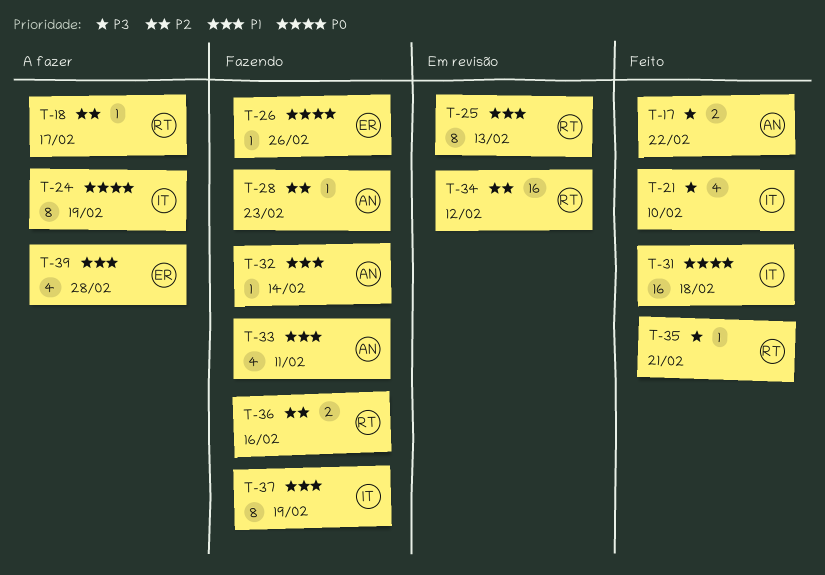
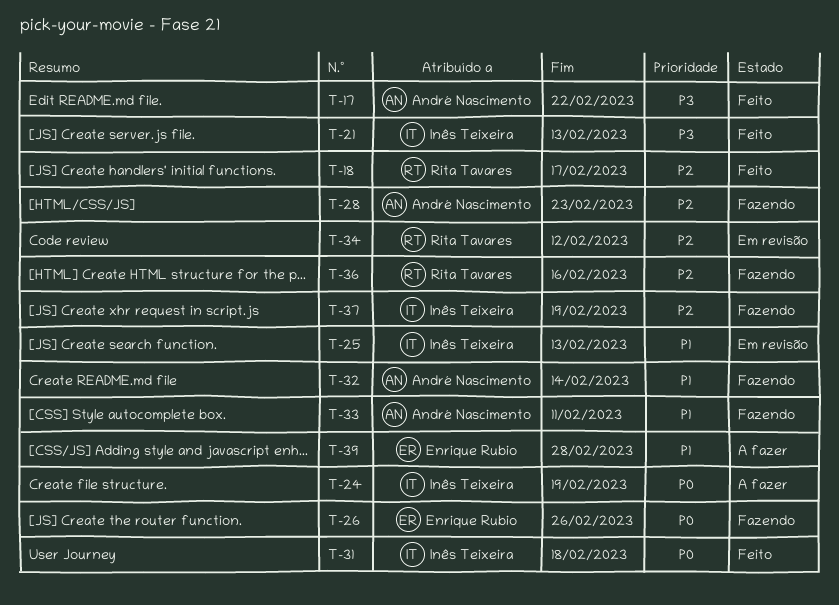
T-18, status: A fazer -> Feito
T-21, due: Feb 10 -> Feb 13
T-25, owner: Rita Tavares -> Inês Teixeira
T-35: present -> none
T-37, priority: P1 -> P2

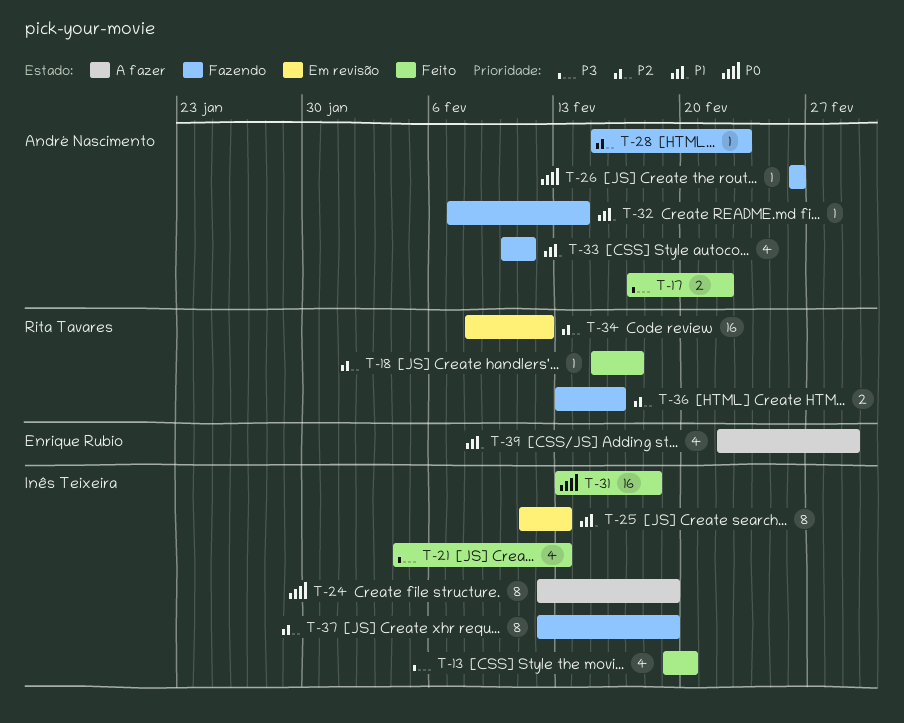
T-13: none -> present
T-26, owner: Enrique Rubio -> André Nascimento
T-39, due: Feb 28 -> Mar 1

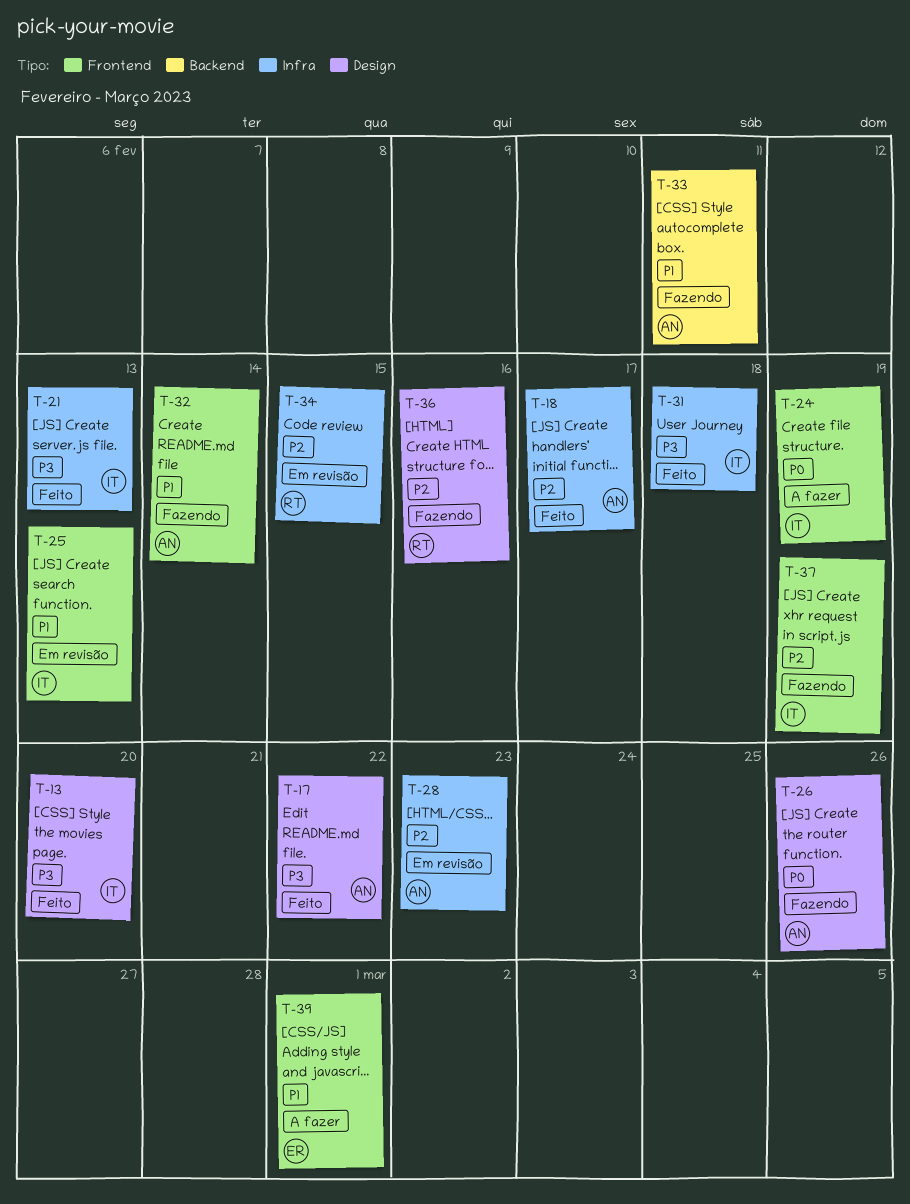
T-18, owner: Rita Tavares -> André Nascimento
T-28, status: Fazendo -> Em revisão
T-31, priority: P0 -> P3
T-34, due: Feb 12 -> Feb 15

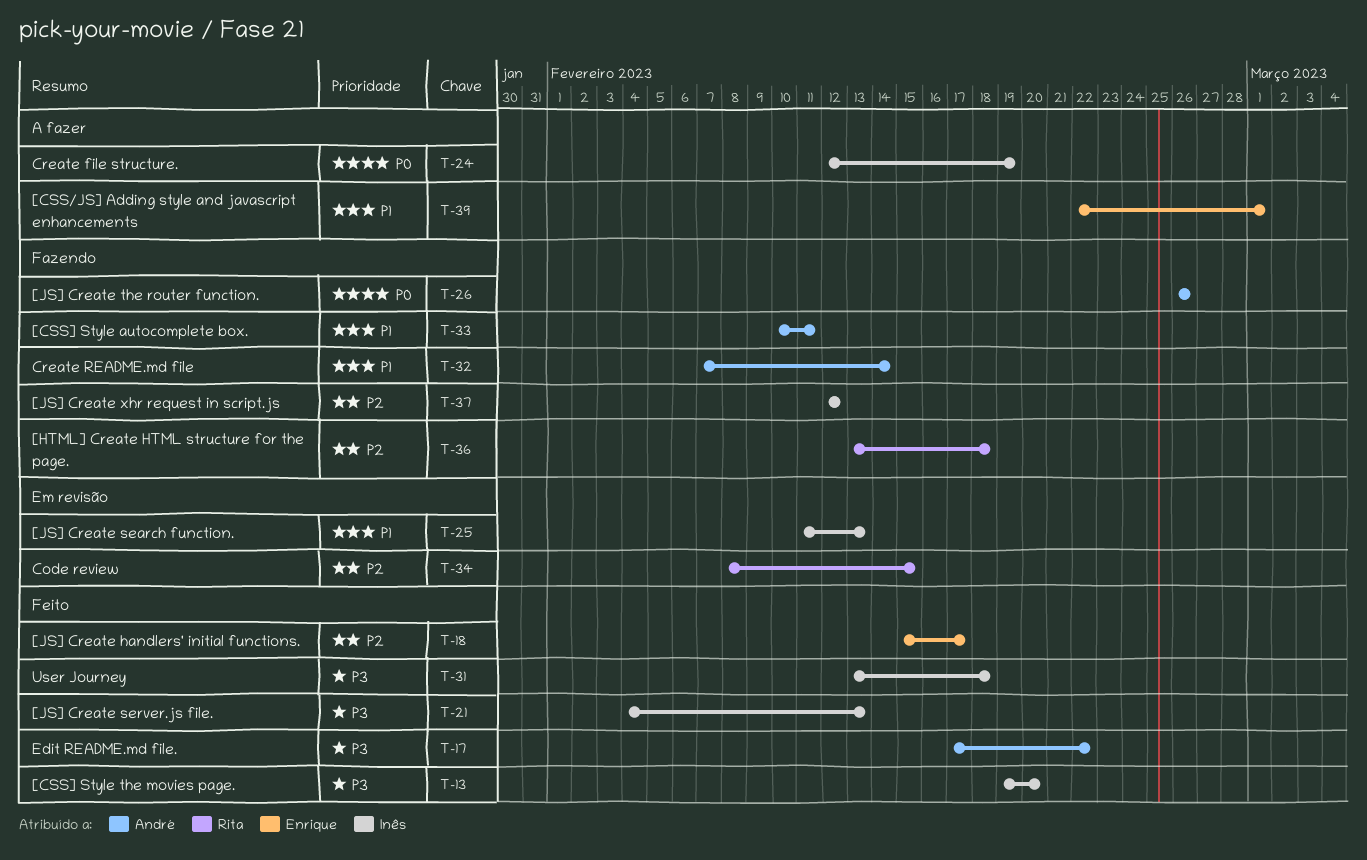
T-18, owner: André -> Enrique
T-28: present -> none
T-36, due: Feb 16 -> Feb 18
T-37, due: Feb 19 -> Feb 12

